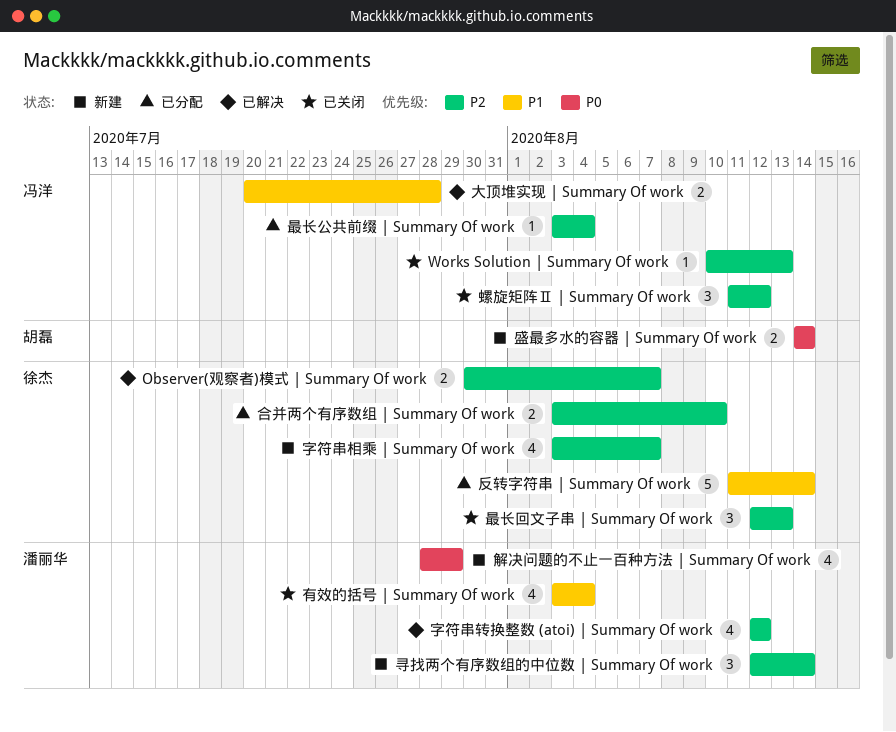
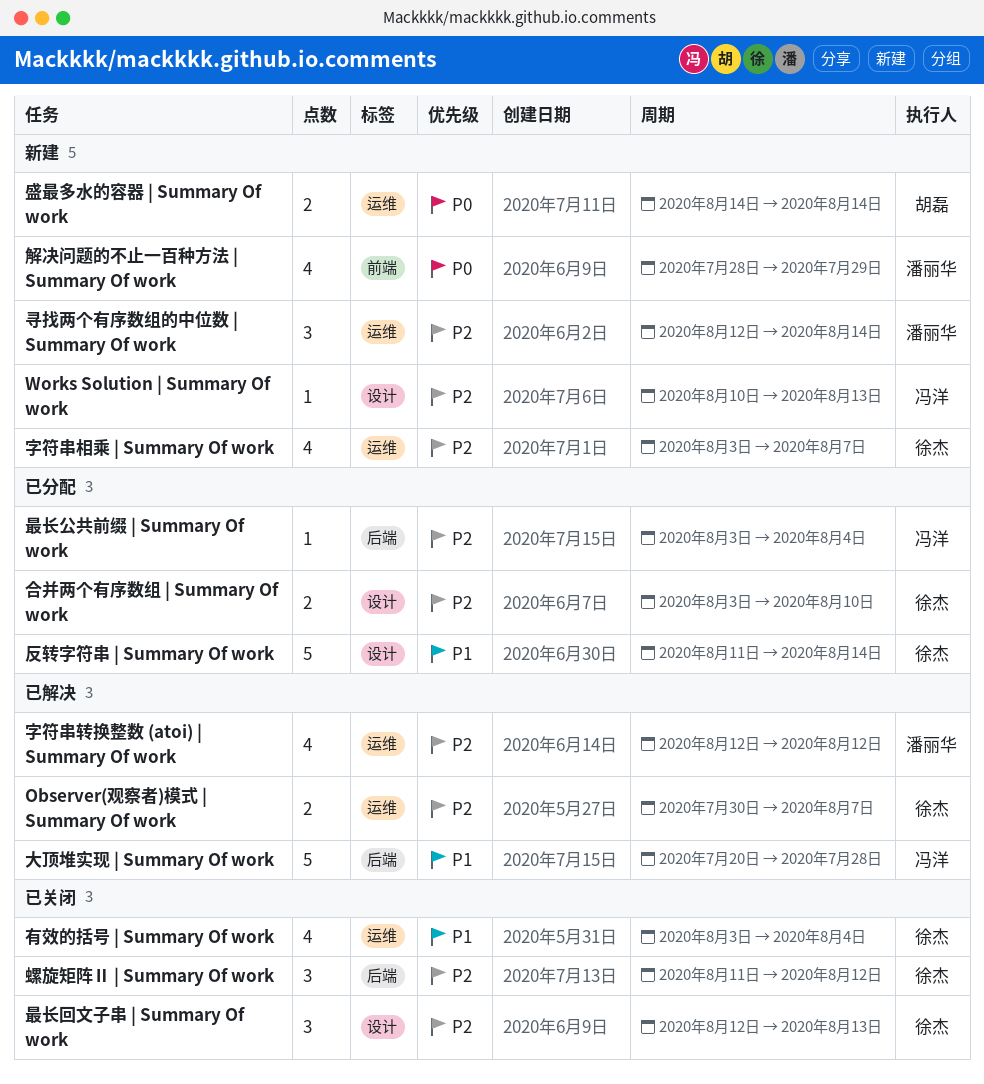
Works Solution | Summary Of work, status: 已关闭 -> 新建
大顶堆实现 | Summary Of work, estimate: 2 -> 5
有效的括号 | Summary Of work, owner: 潘丽华 -> 徐杰
螺旋矩阵Ⅱ | Summary Of work, owner: 冯洋 -> 徐杰

